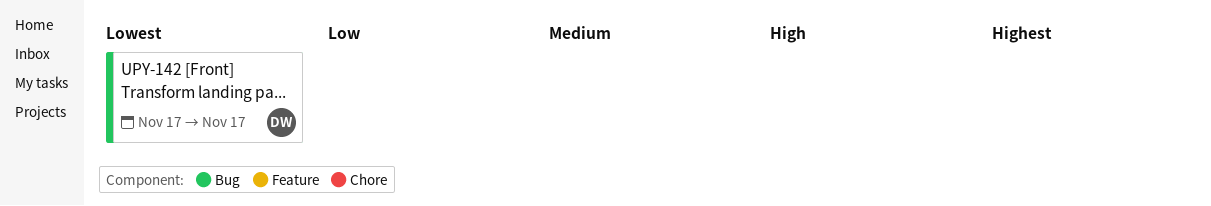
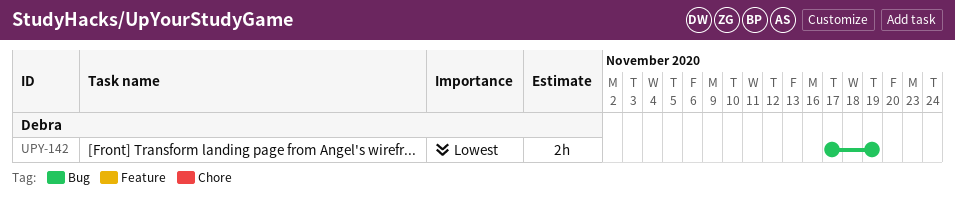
UPY-142, due: Nov 17 -> Nov 19

